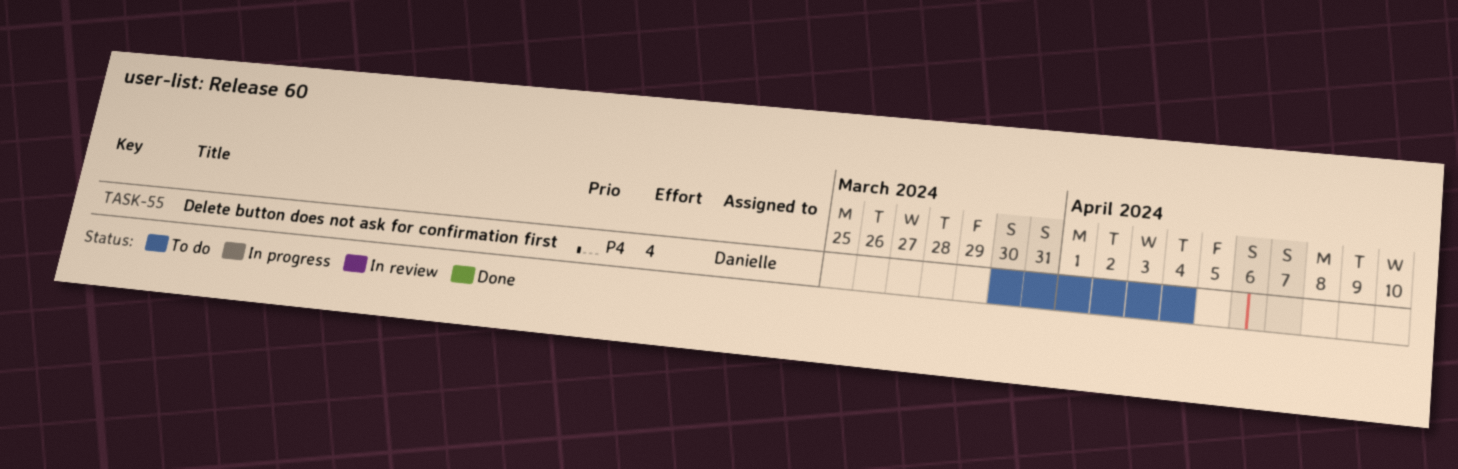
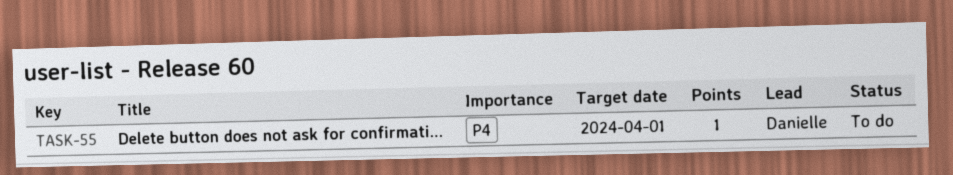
TASK-55, estimate: 4 -> 1
TASK-55, due: Apr 4 -> Apr 1

